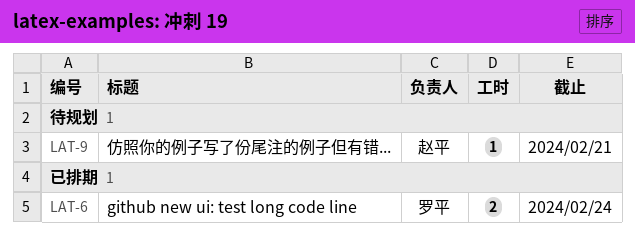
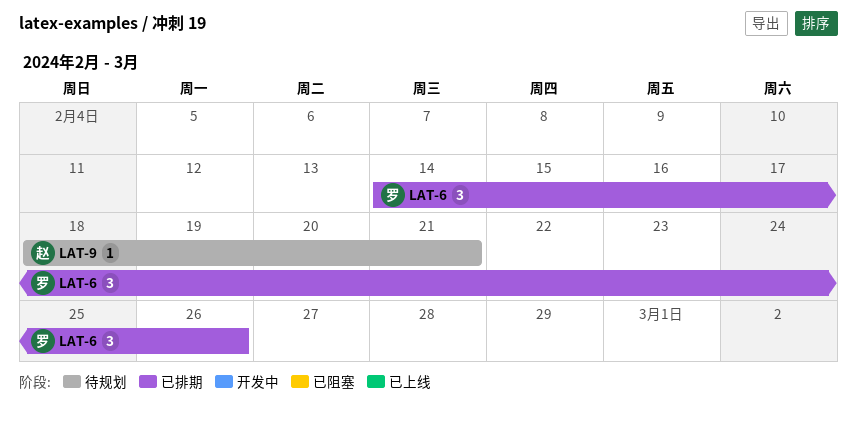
LAT-6, estimate: 2 -> 3
LAT-6, due: Feb 24 -> Feb 26

